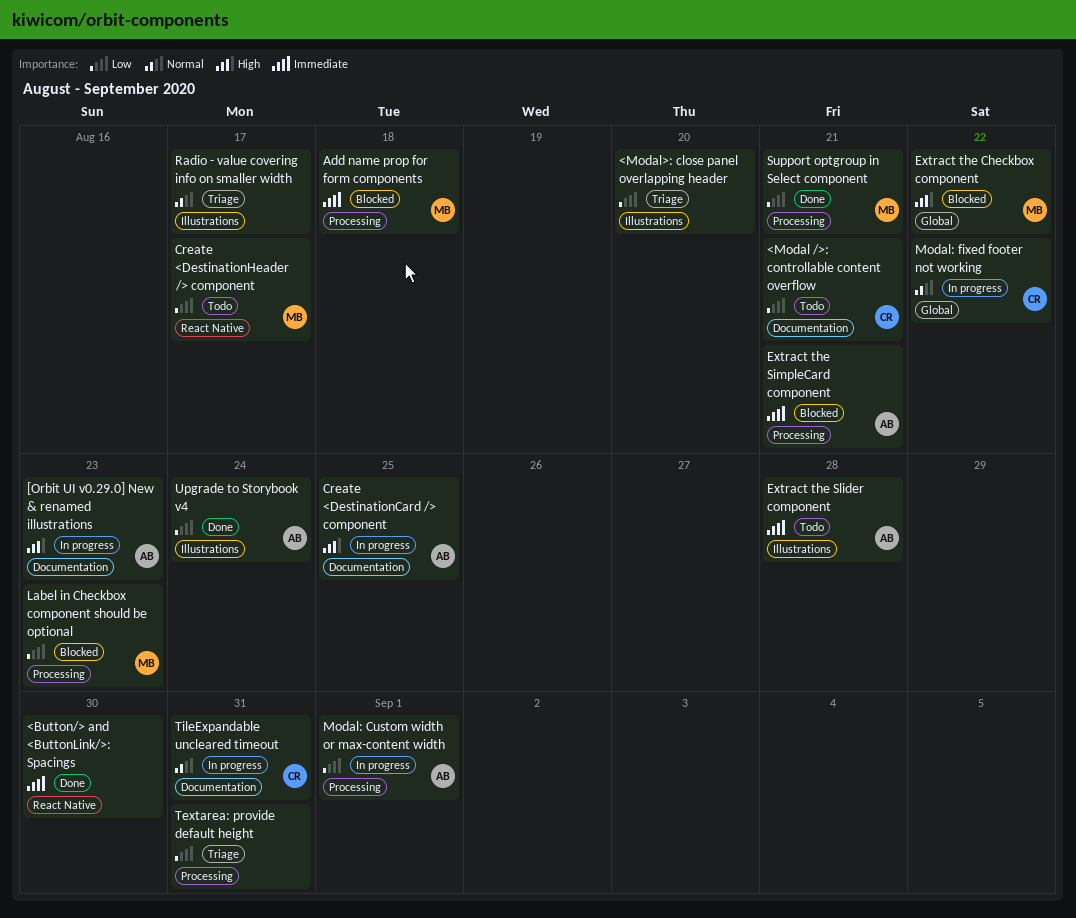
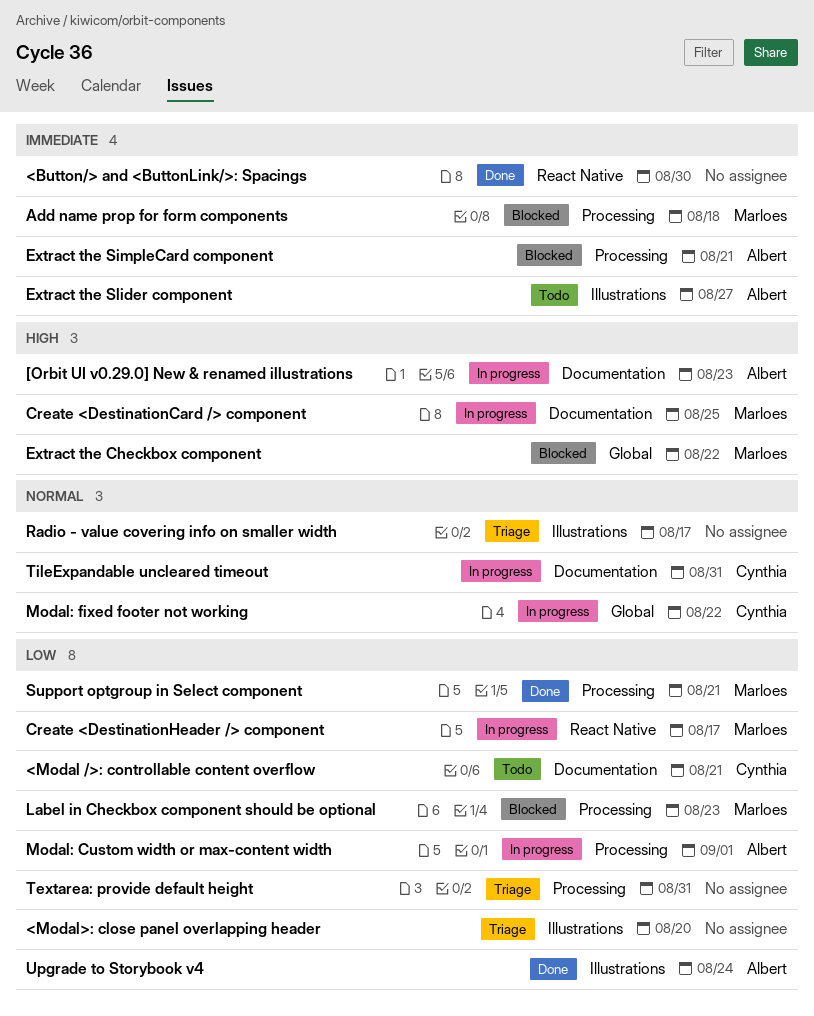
Create <DestinationCard /> component, owner: Albert -> Marloes
Create <DestinationHeader /> component, status: Todo -> In progress
Extract the Slider component, due: Aug 28 -> Aug 27

